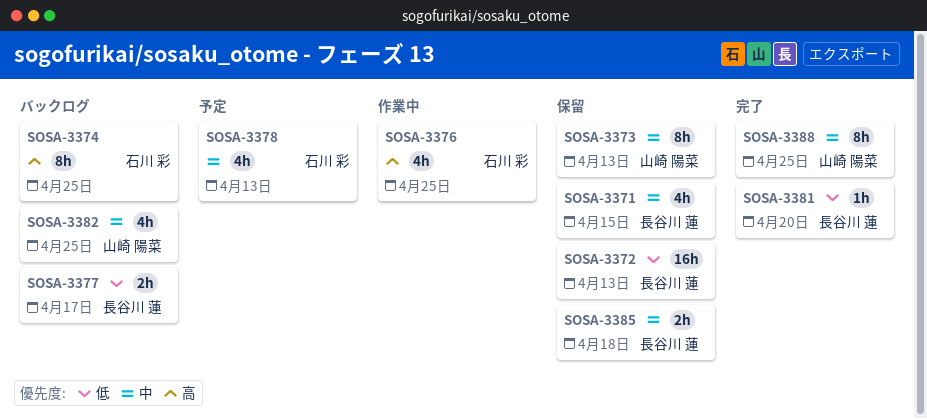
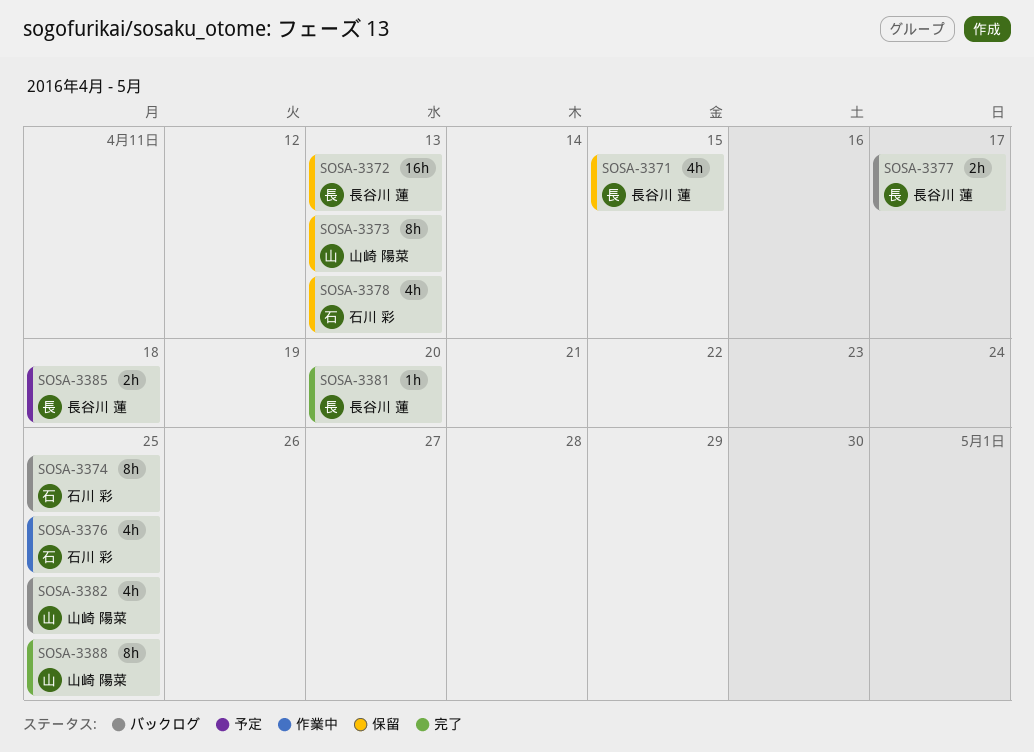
SOSA-3378, status: 予定 -> 保留
SOSA-3385, status: 保留 -> 予定

